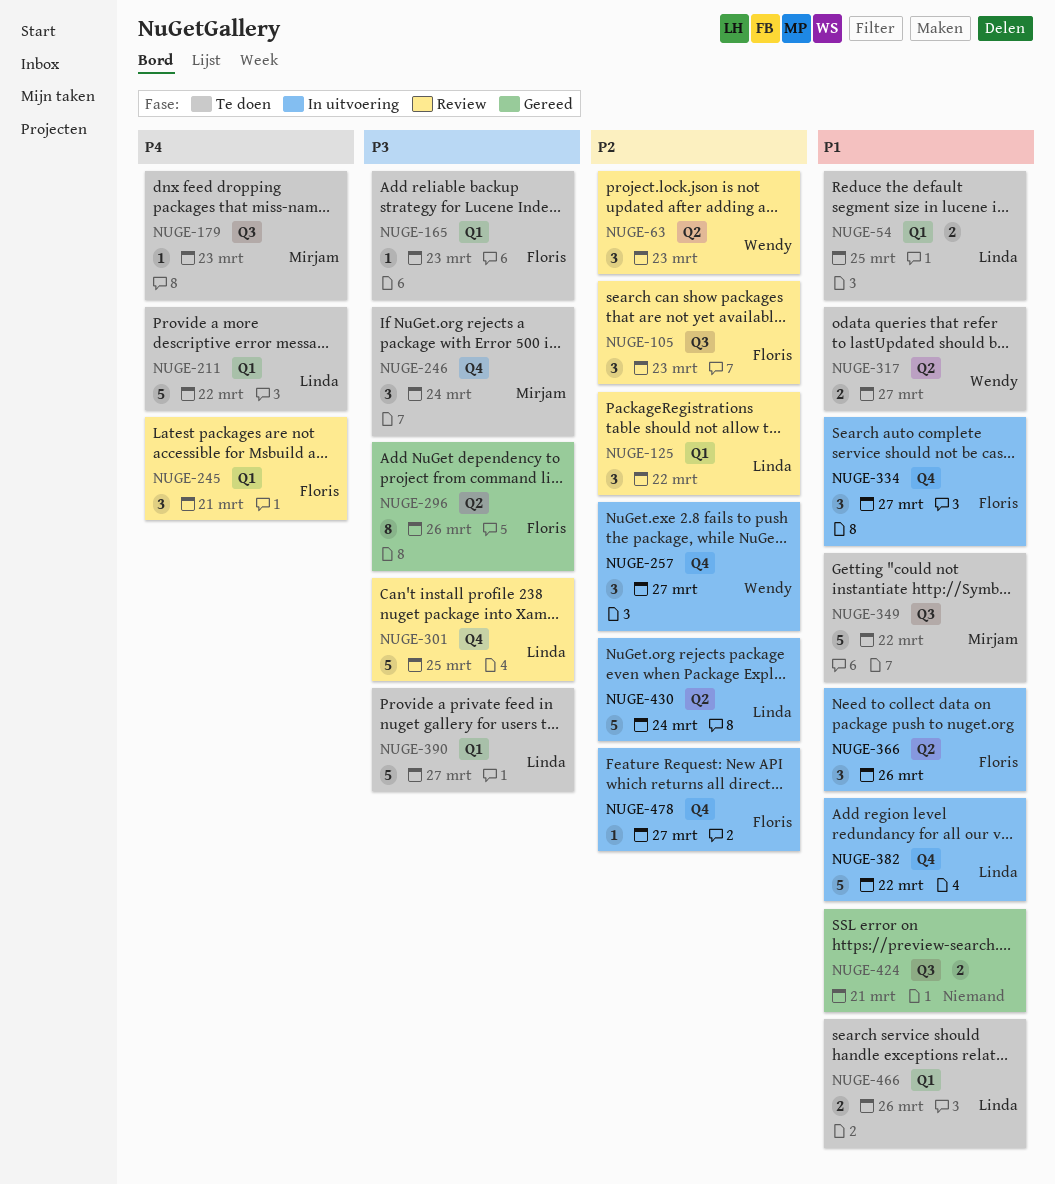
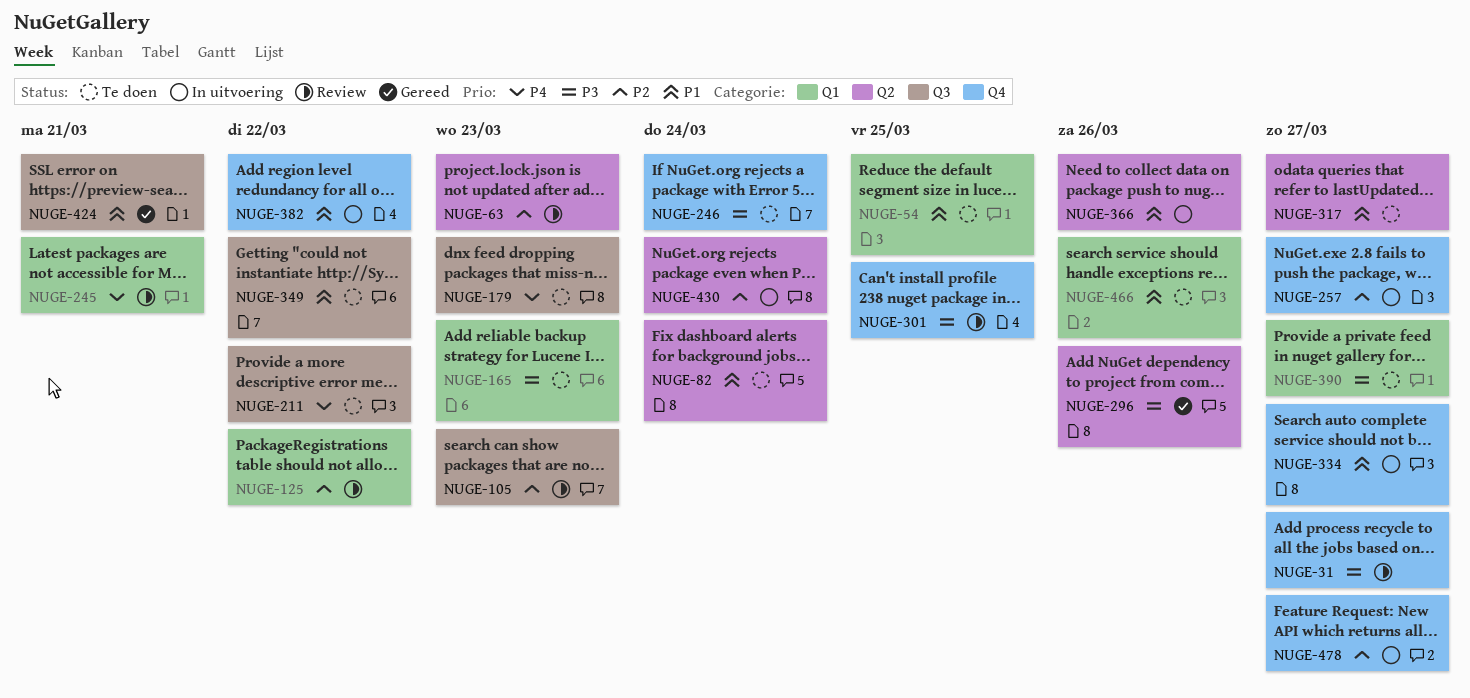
NUGE-31: none -> present
NUGE-82: none -> present
NUGE-211, label: Q1 -> Q3

